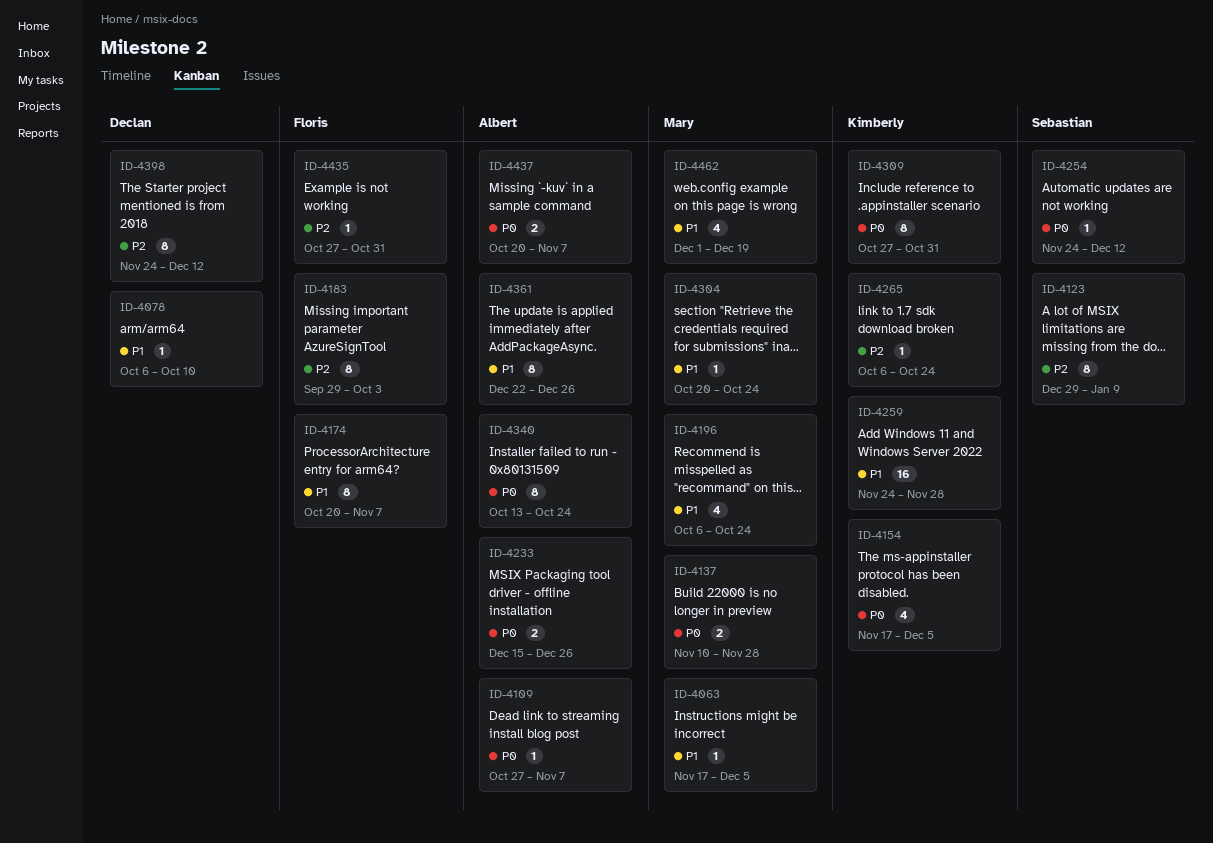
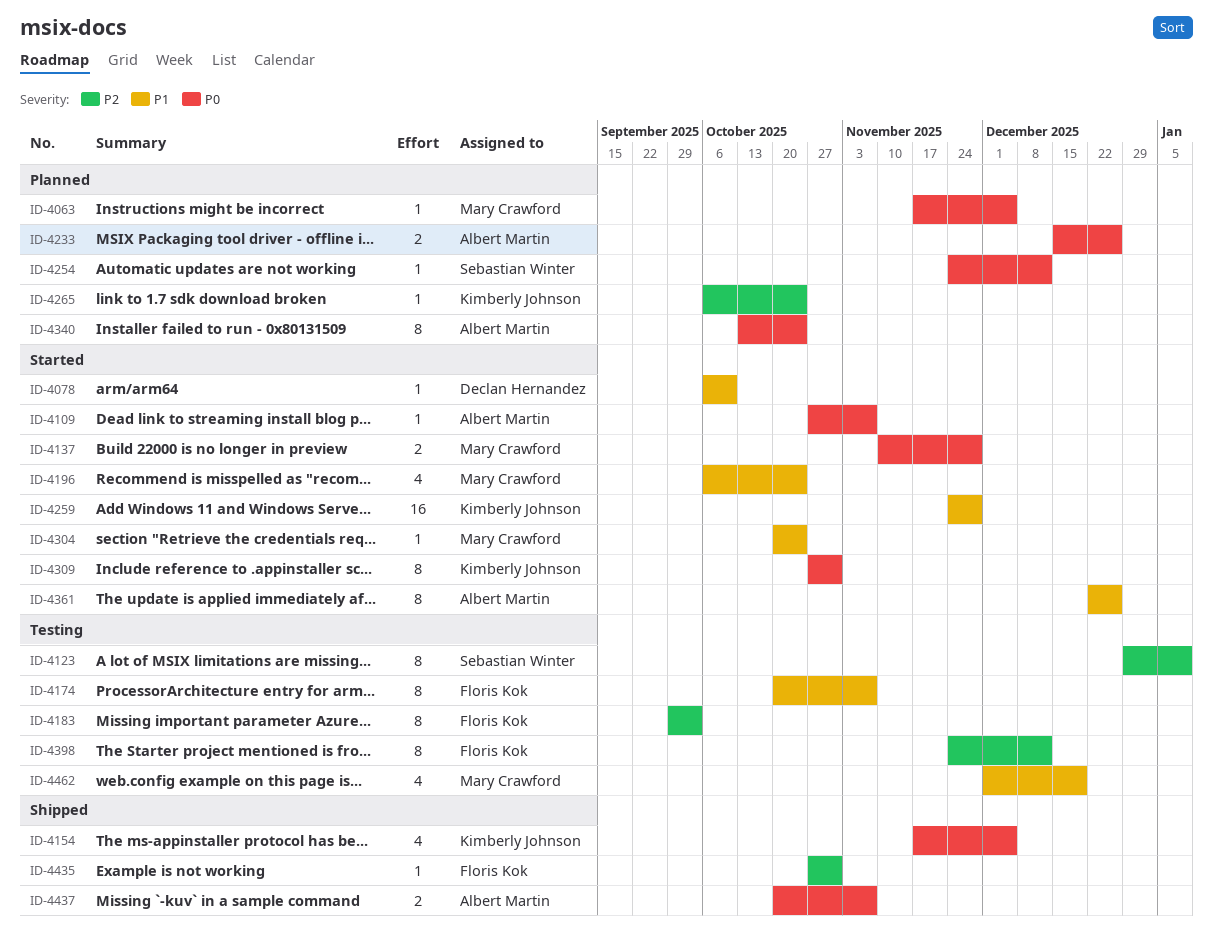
ID-4063, priority: P1 -> P0
ID-4398, owner: Declan Hernandez -> Floris Kok

